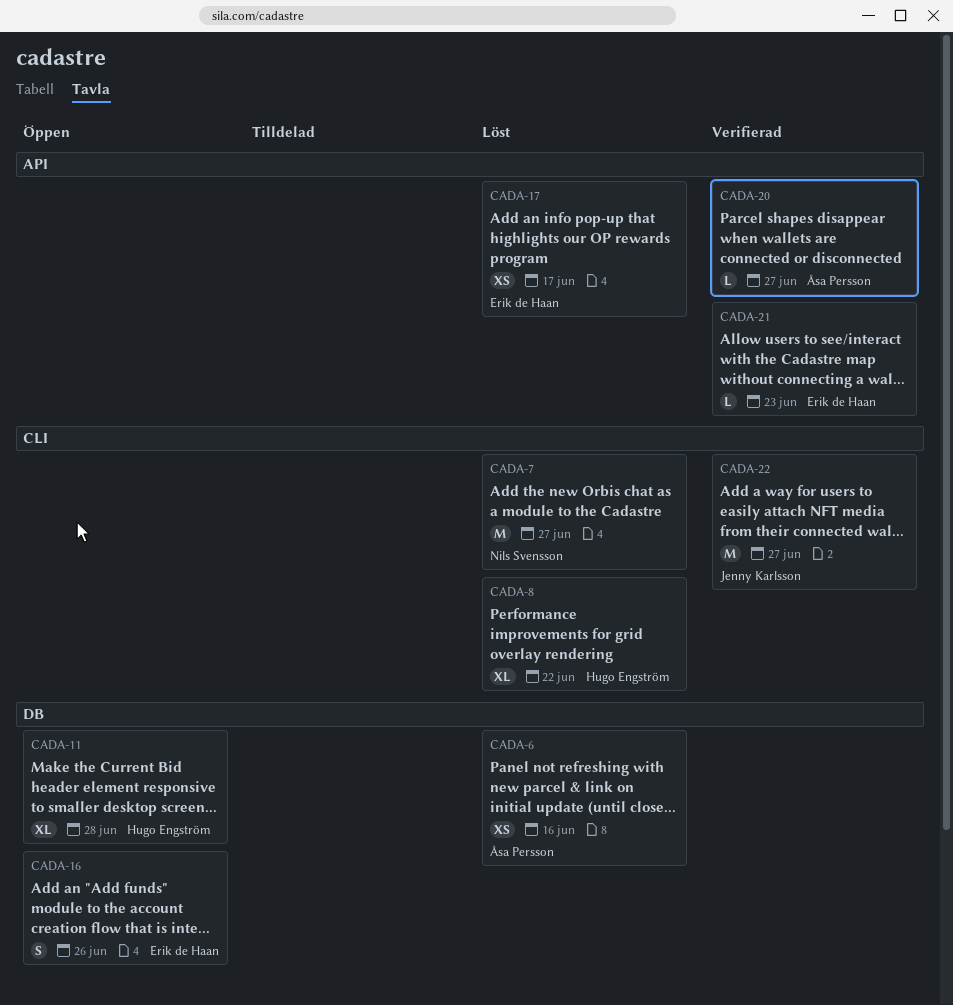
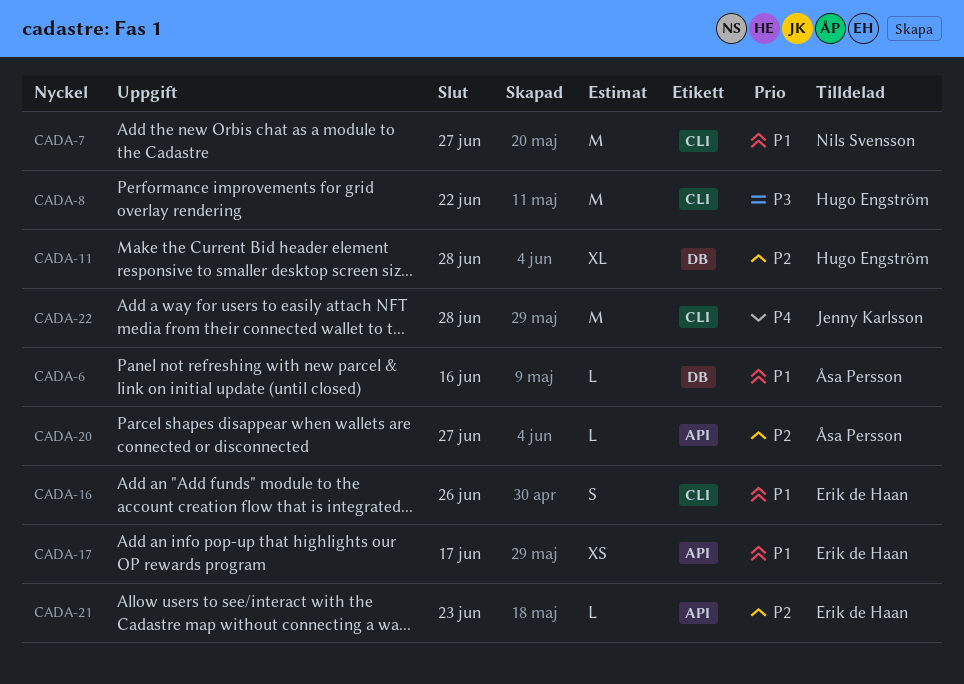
CADA-6, estimate: XS -> L
CADA-8, estimate: XL -> M
CADA-16, label: DB -> CLI
CADA-22, due: Jun 27 -> Jun 28

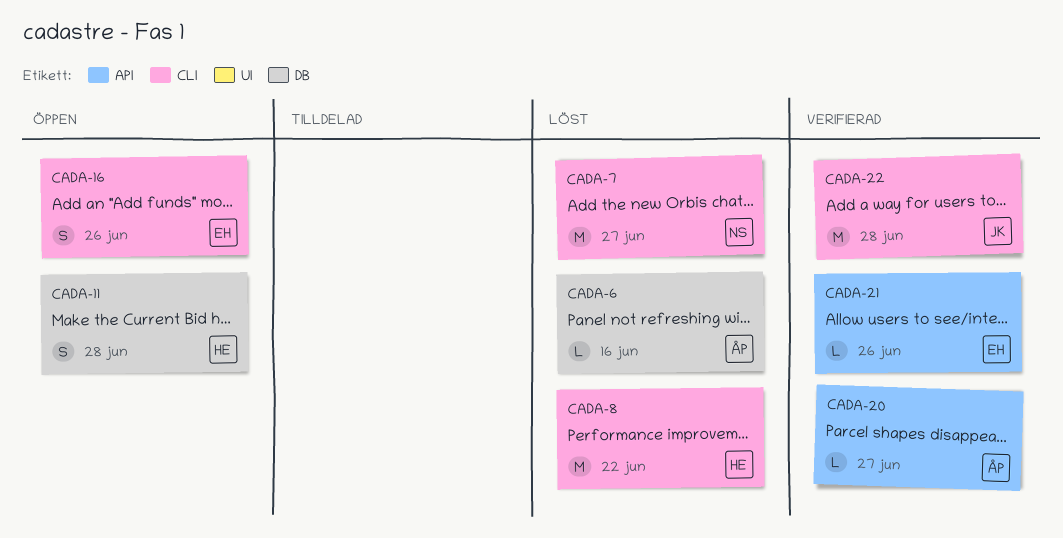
CADA-11, estimate: XL -> S
CADA-17: present -> none
CADA-21, due: Jun 23 -> Jun 26

